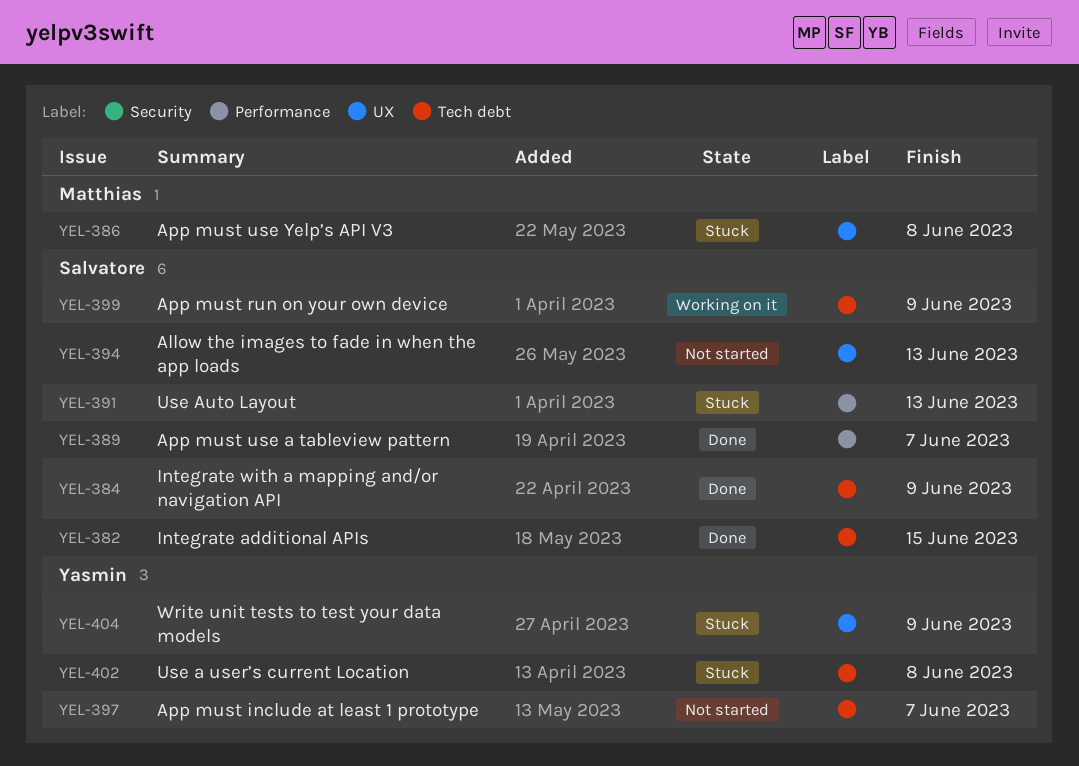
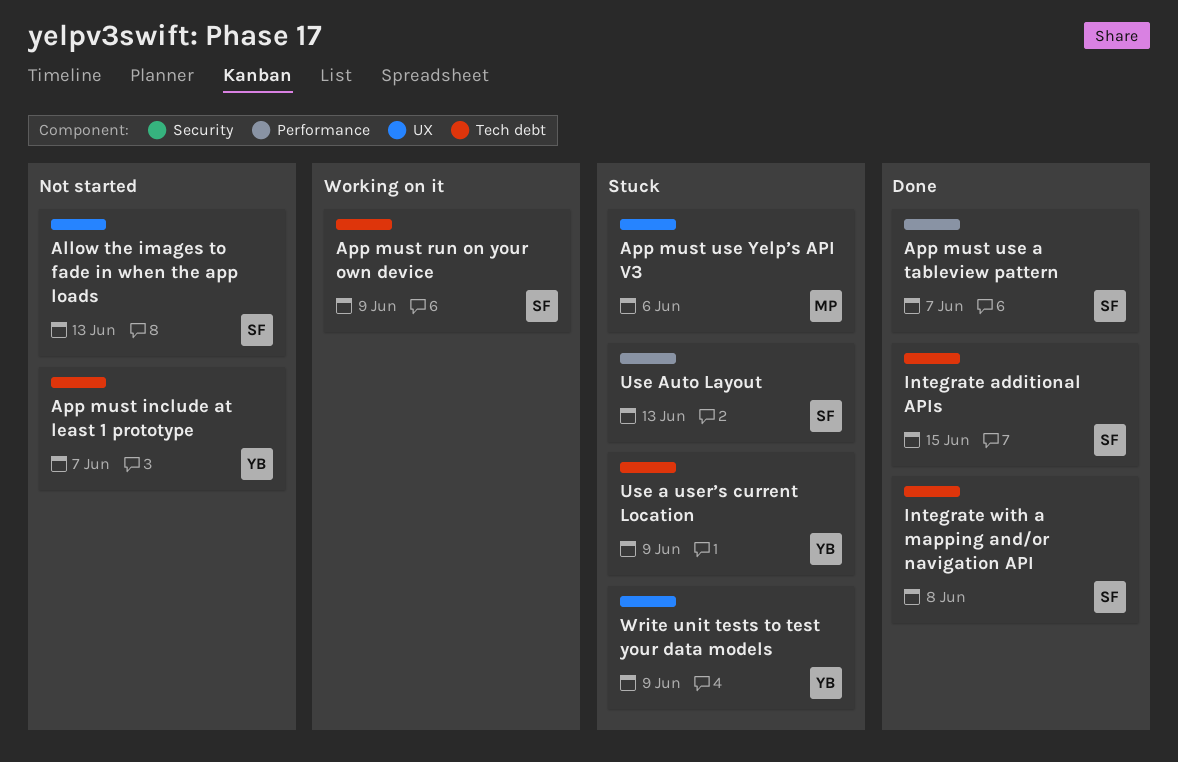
App must use Yelp’s API V3, due: Jun 8 -> Jun 6
Integrate with a mapping and/or navigation API, due: Jun 9 -> Jun 8
Use a user’s current Location, due: Jun 8 -> Jun 9

